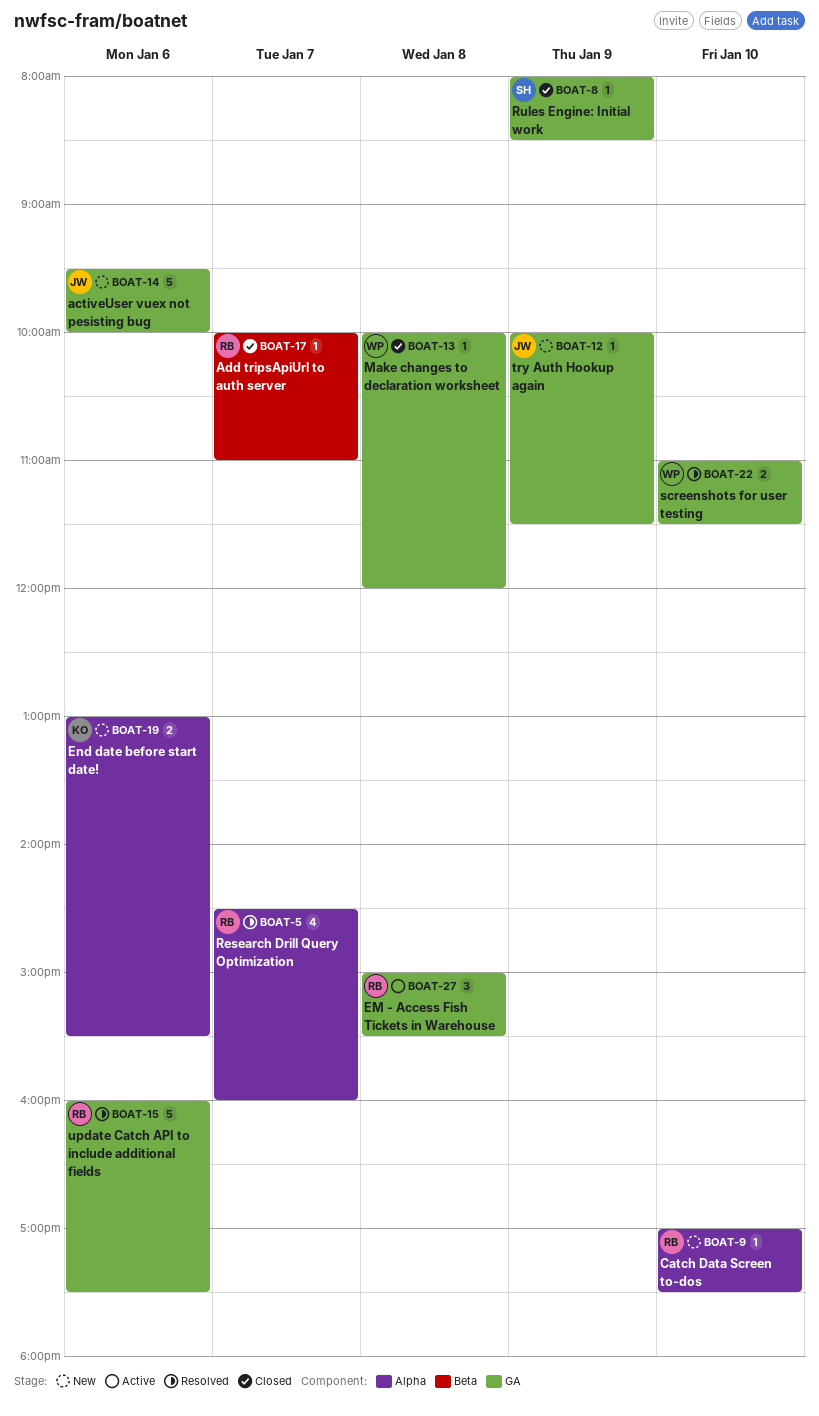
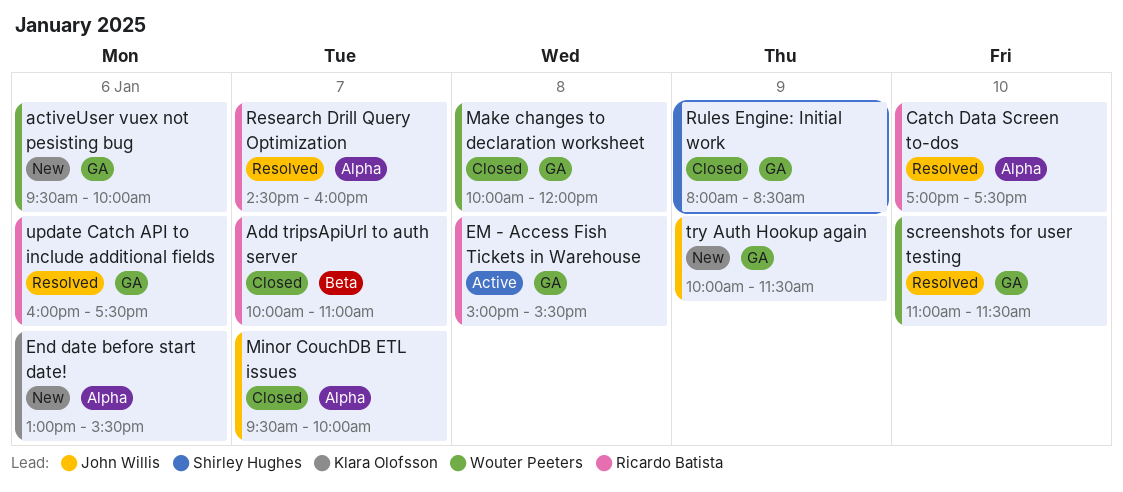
activeUser vuex not pesisting bug, owner: John Willis -> Wouter Peeters
Catch Data Screen to-dos, status: New -> Resolved
Minor CouchDB ETL issues: none -> present

